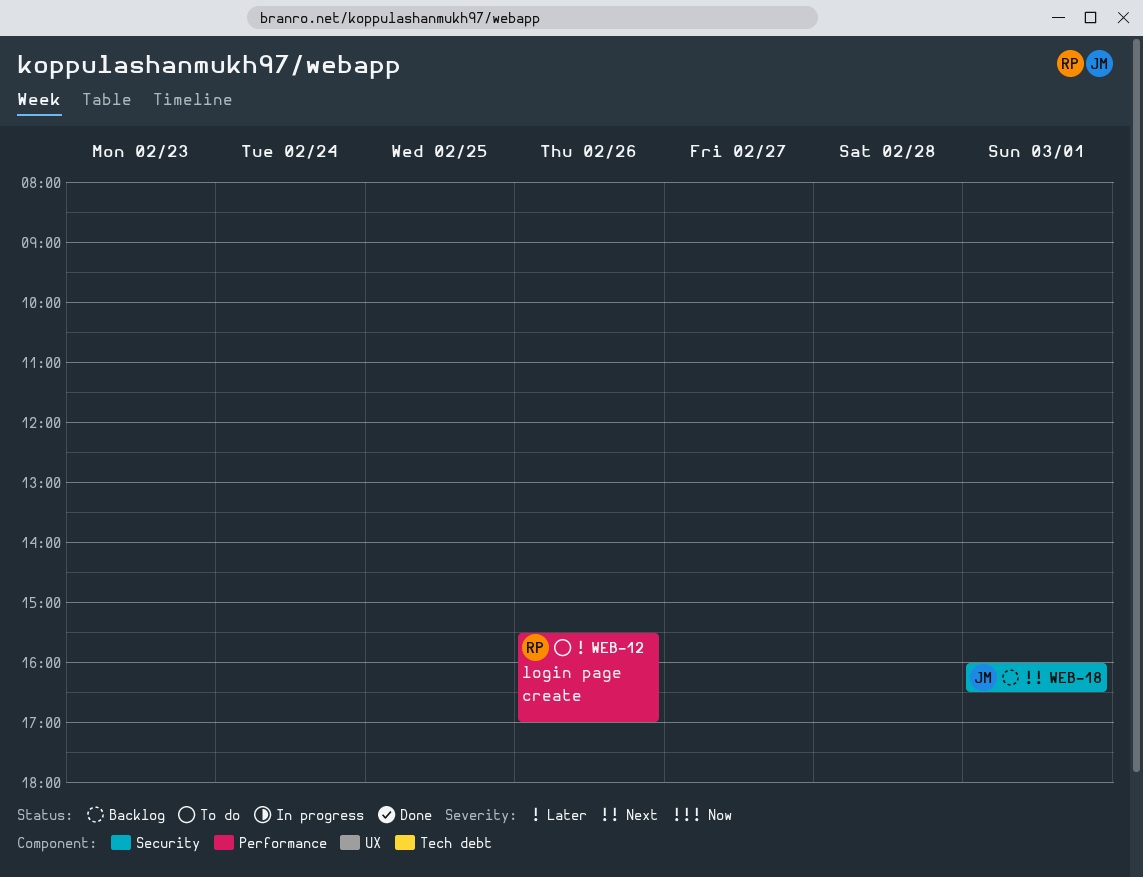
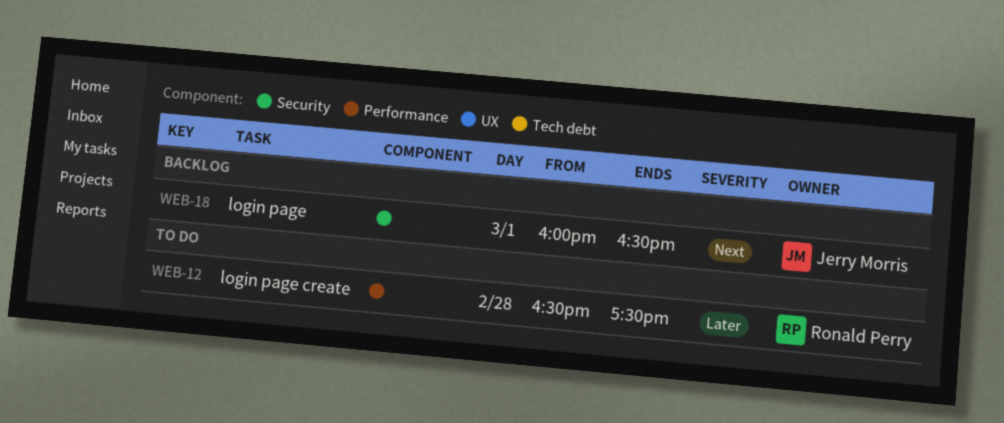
WEB-12, day: Feb 26 -> Feb 28
WEB-12, begins: 15:30 -> 16:30
WEB-12, ends: 17:00 -> 17:30

